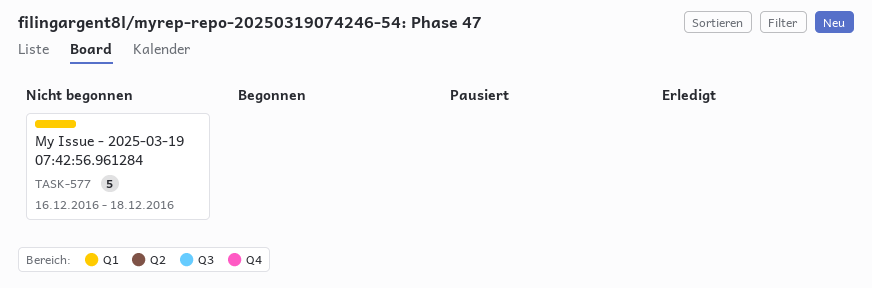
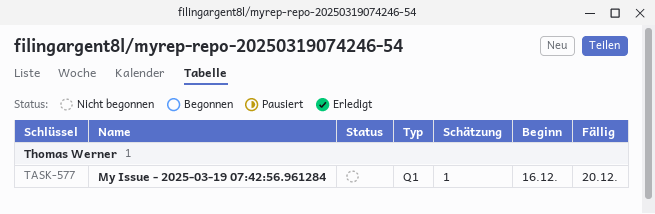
TASK-577, estimate: 5 -> 1
TASK-577, due: Dec 18 -> Dec 20

